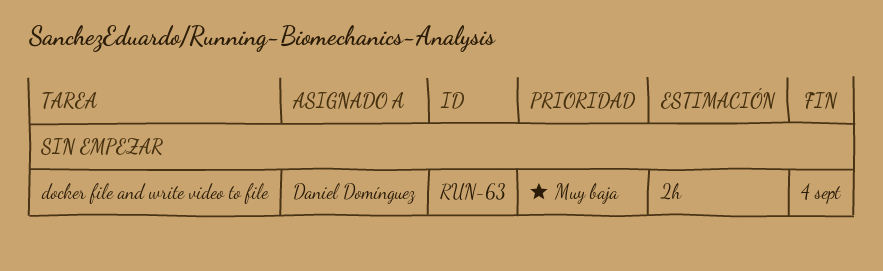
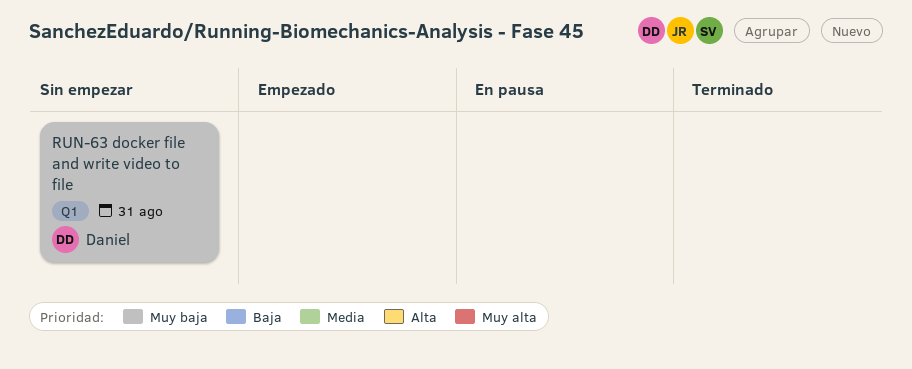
RUN-63, due: Sep 4 -> Aug 31

